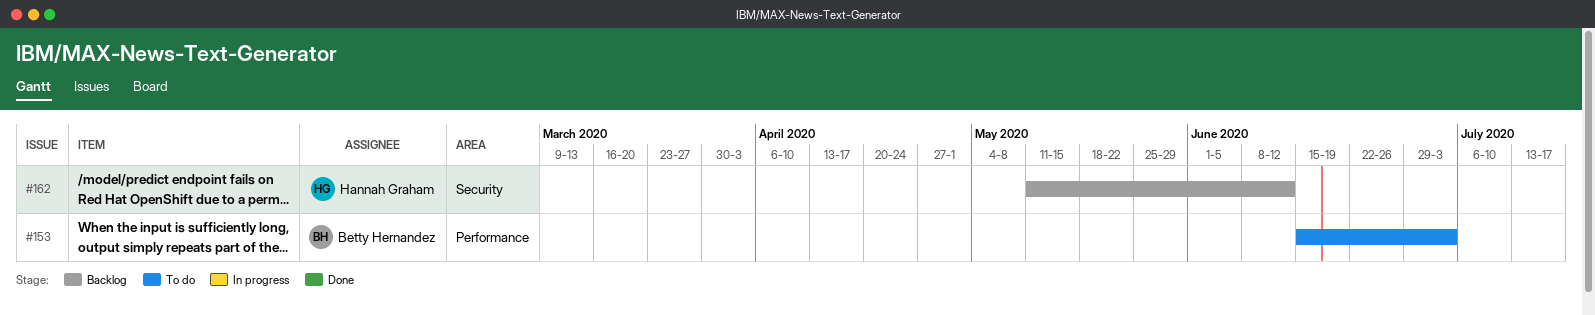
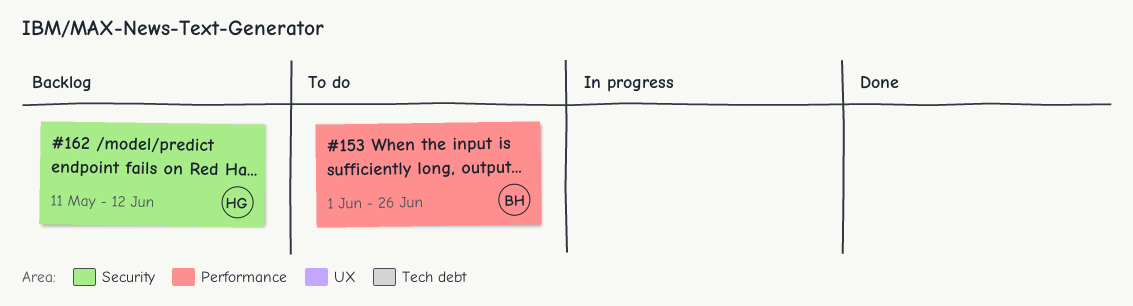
#153, start: Jun 15 -> Jun 1
#153, due: Jul 3 -> Jun 26

